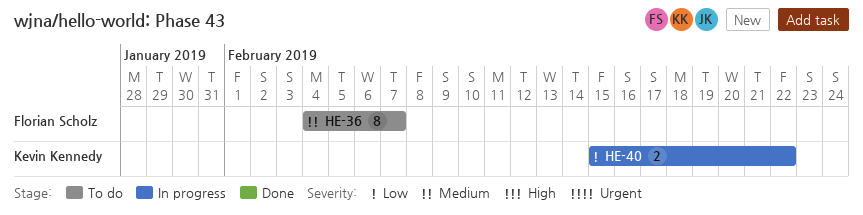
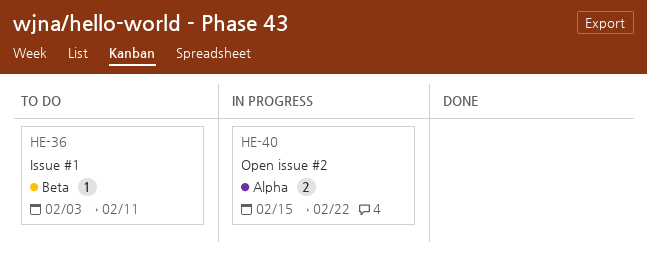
HE-36, estimate: 8 -> 1
HE-36, start: Feb 4 -> Feb 3
HE-36, due: Feb 7 -> Feb 11

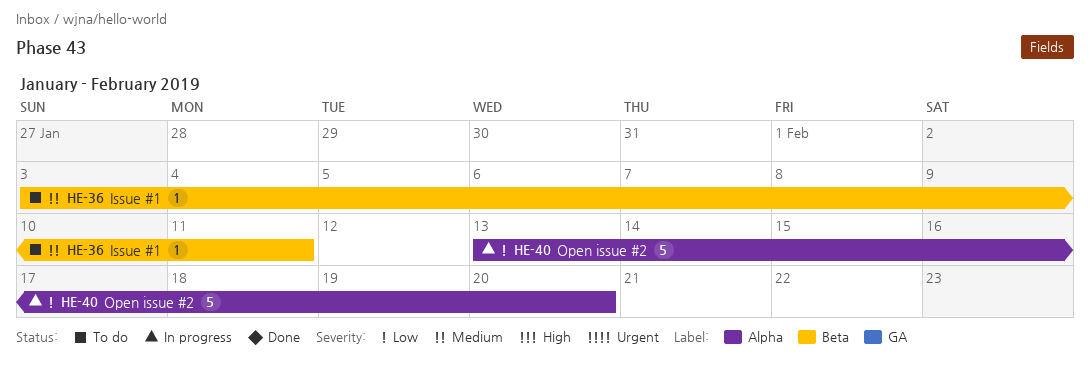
HE-40, estimate: 2 -> 5
HE-40, start: Feb 15 -> Feb 13
HE-40, due: Feb 22 -> Feb 20

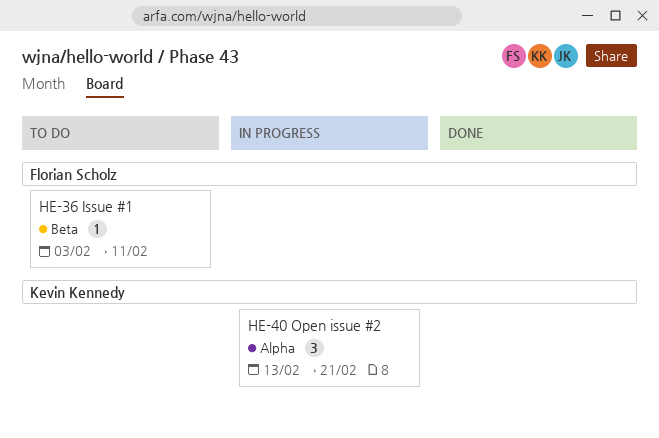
HE-40, estimate: 5 -> 3
HE-40, due: Feb 20 -> Feb 21

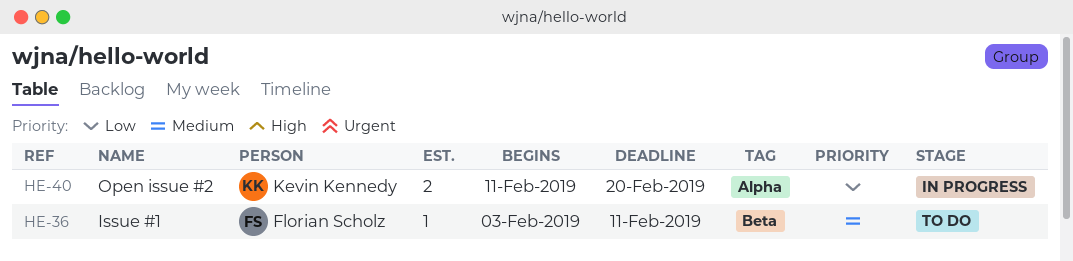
HE-40, estimate: 3 -> 2
HE-40, start: Feb 13 -> Feb 11
HE-40, due: Feb 21 -> Feb 20

